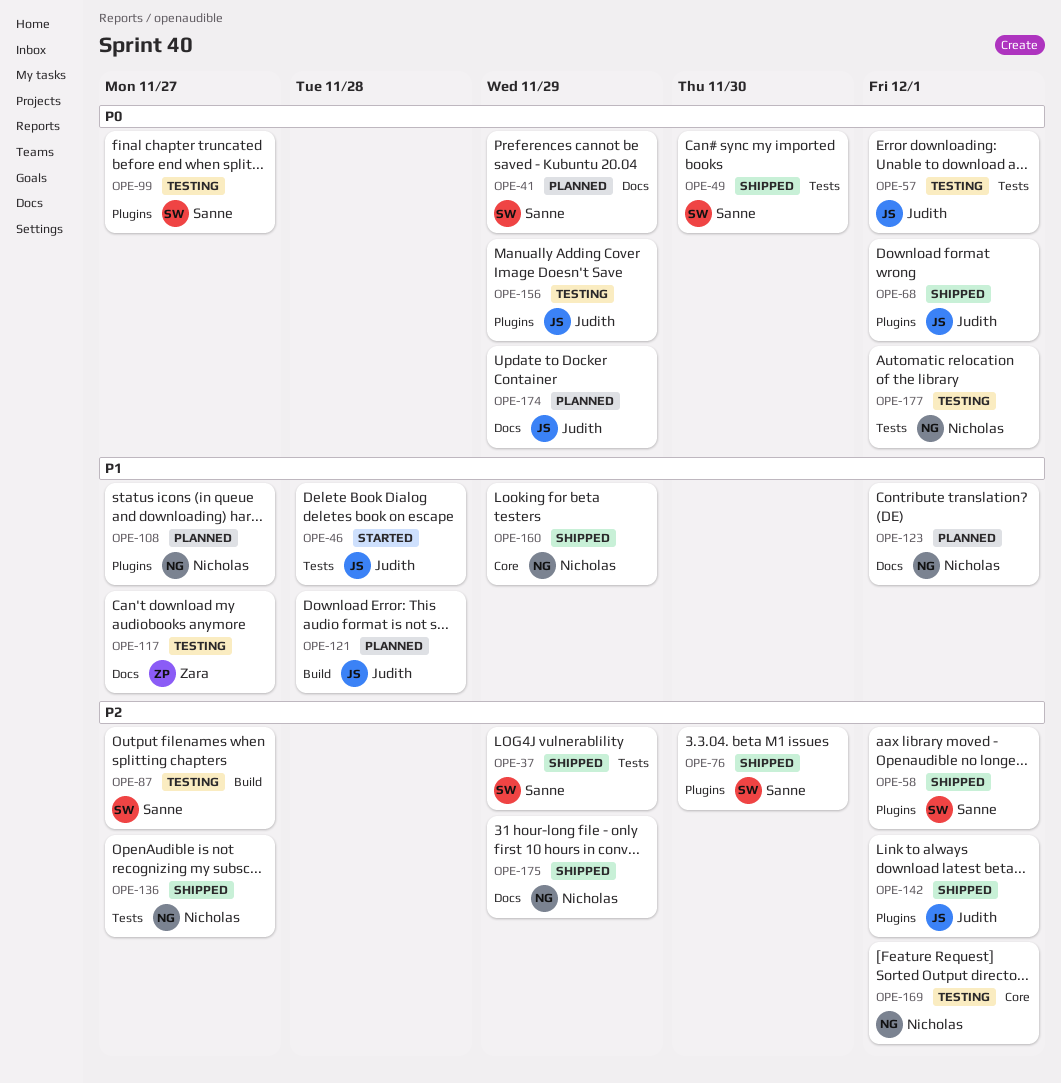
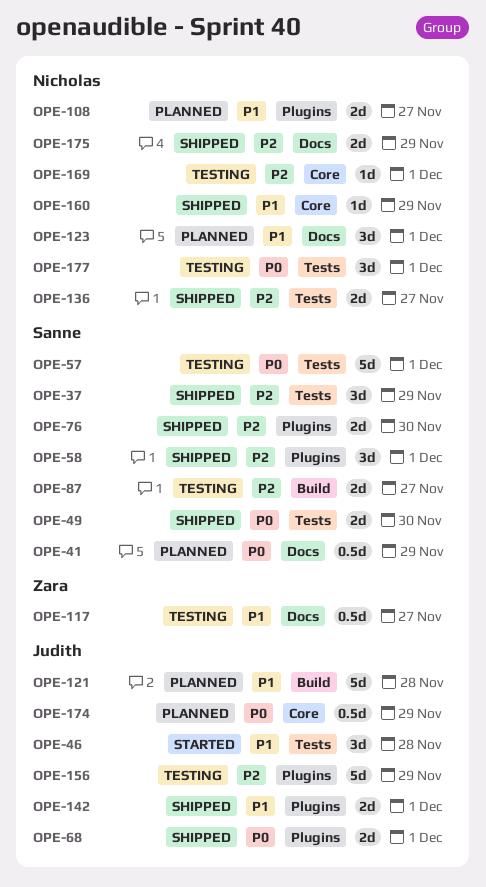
OPE-57, owner: Judith -> Sanne
OPE-99: present -> none
OPE-142, priority: P2 -> P1
OPE-156, priority: P0 -> P2
OPE-174, label: Docs -> Core

